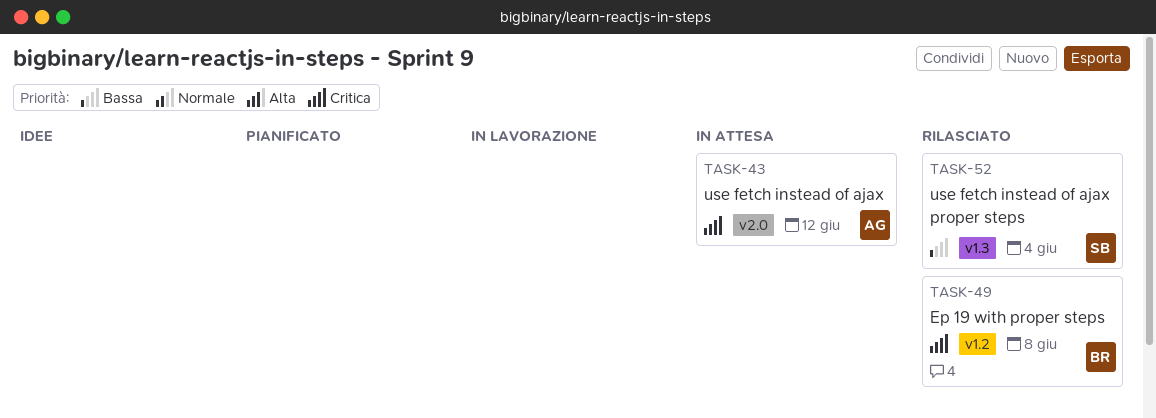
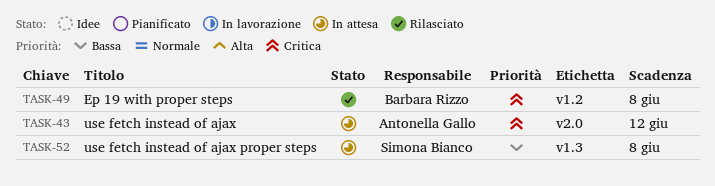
TASK-52, status: Rilasciato -> In attesa
TASK-52, due: Jun 4 -> Jun 8

